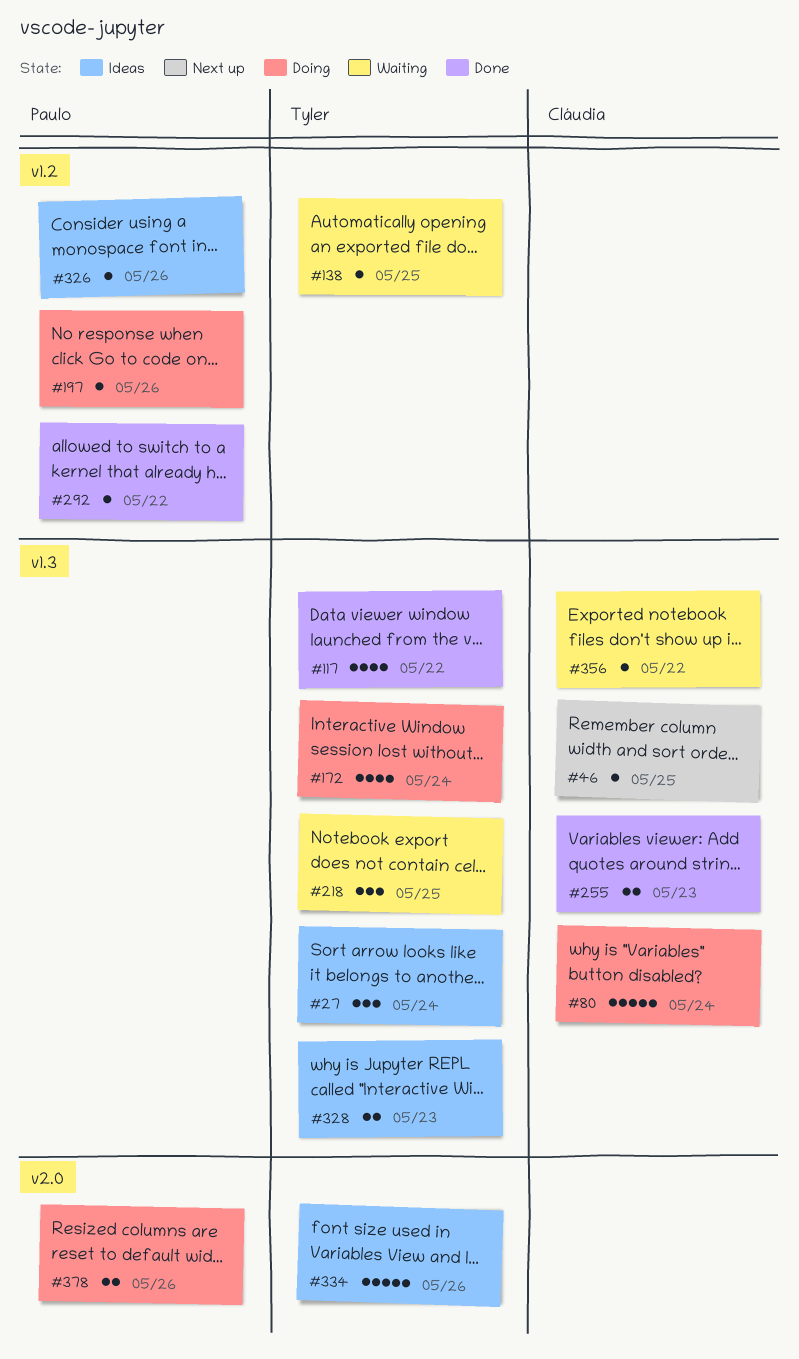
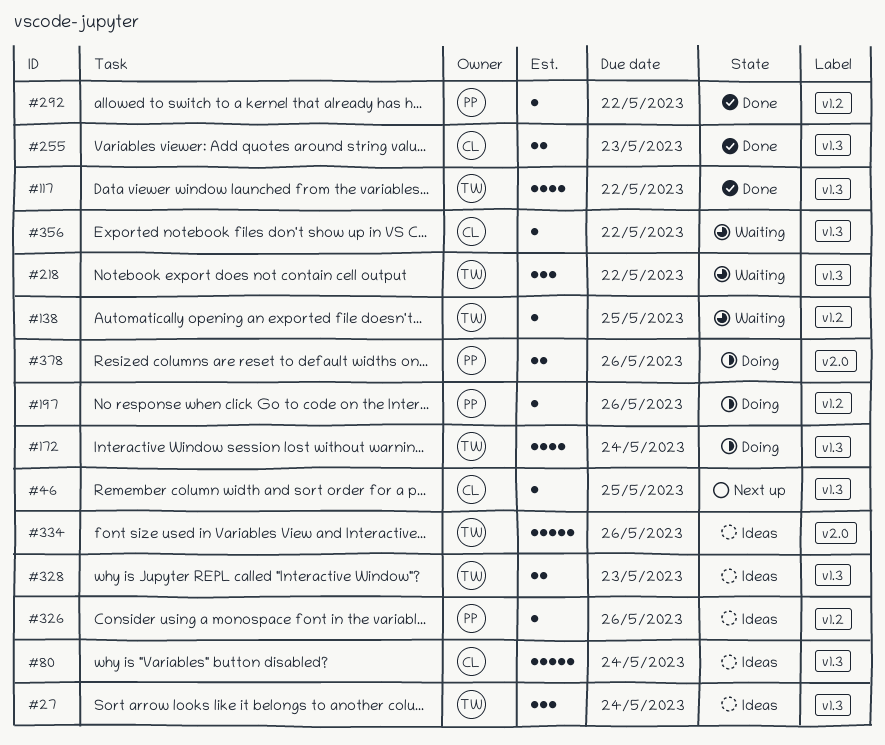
#80, status: Doing -> Ideas
#218, due: May 25 -> May 22

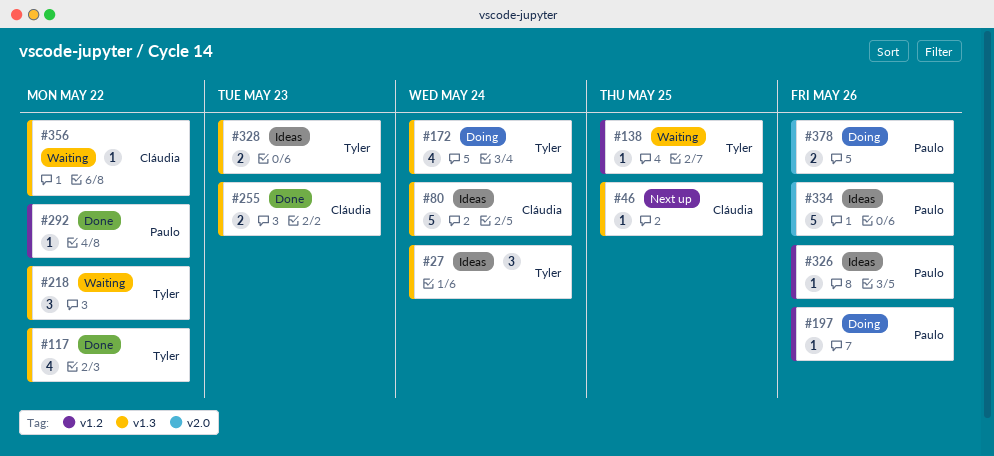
#334, owner: Tyler -> Paulo

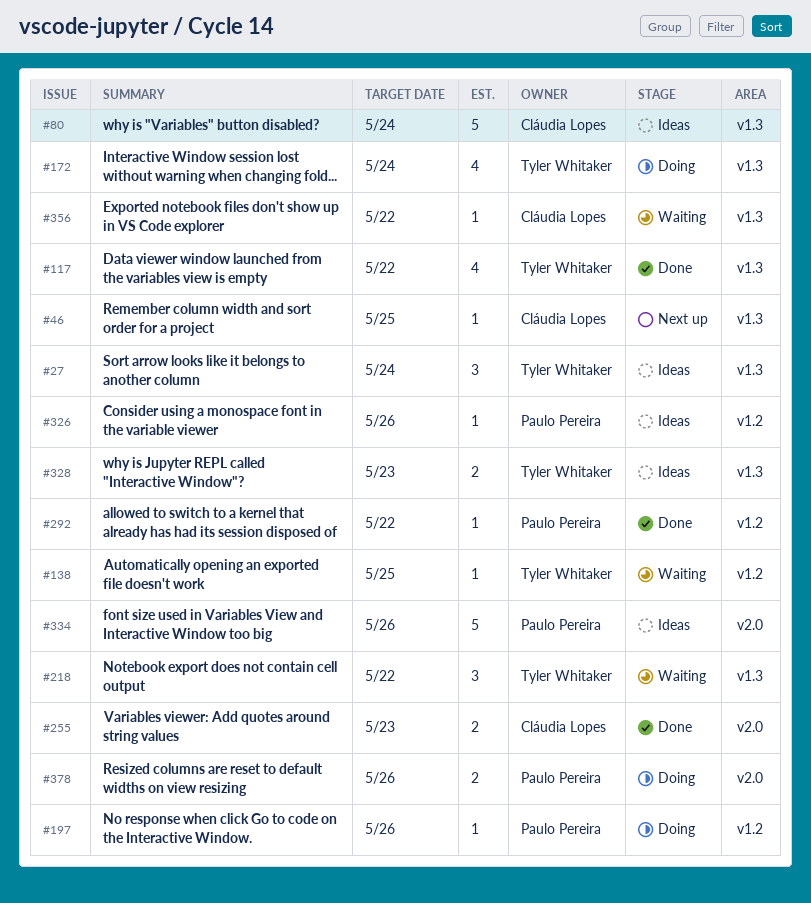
#255, label: v1.3 -> v2.0

